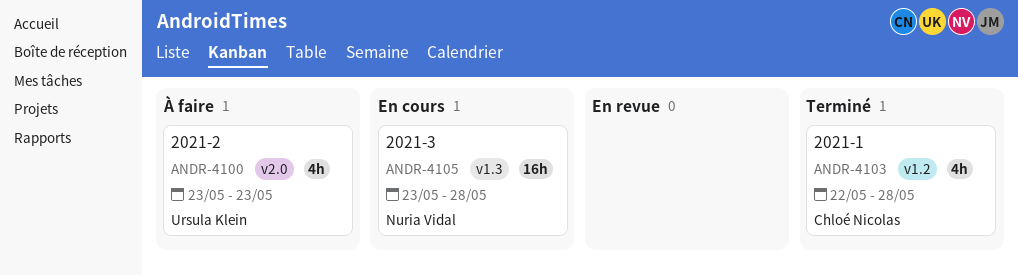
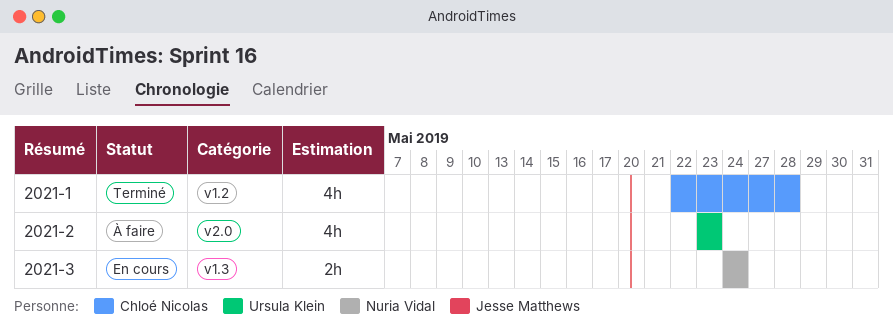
2021-3, estimate: 16h -> 2h
2021-3, start: May 23 -> May 24
2021-3, due: May 28 -> May 24

